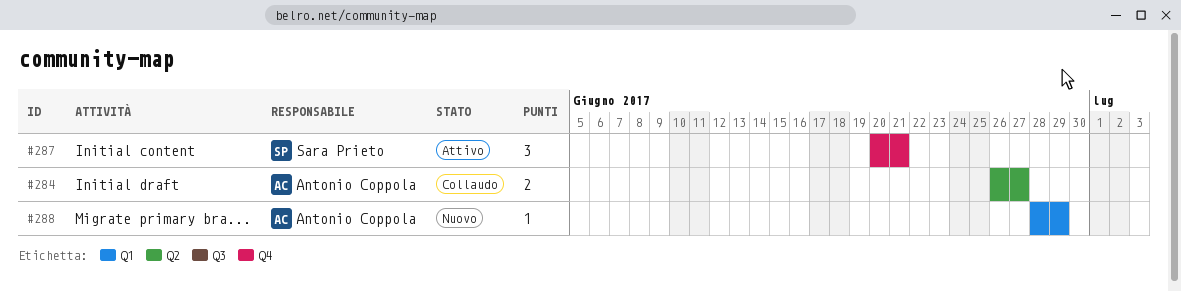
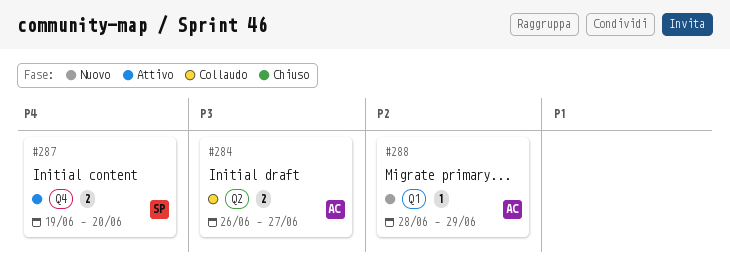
#287, estimate: 3 -> 2
#287, start: Jun 20 -> Jun 19
#287, due: Jun 21 -> Jun 20

